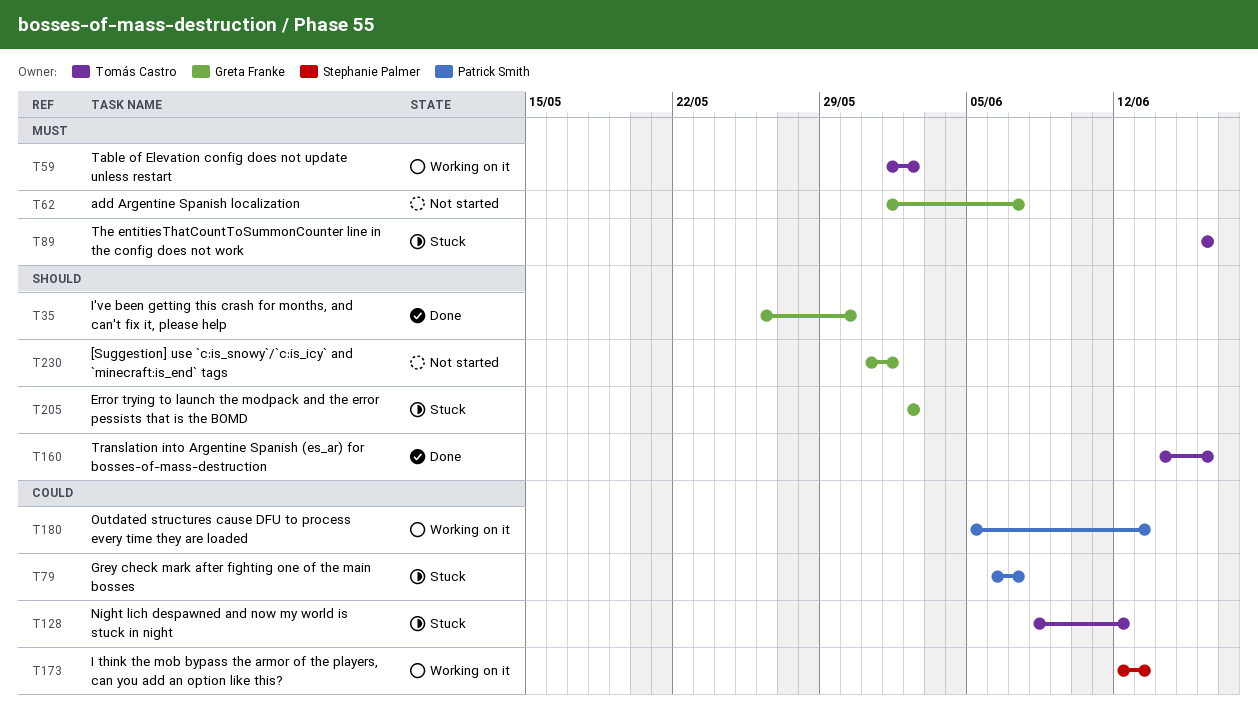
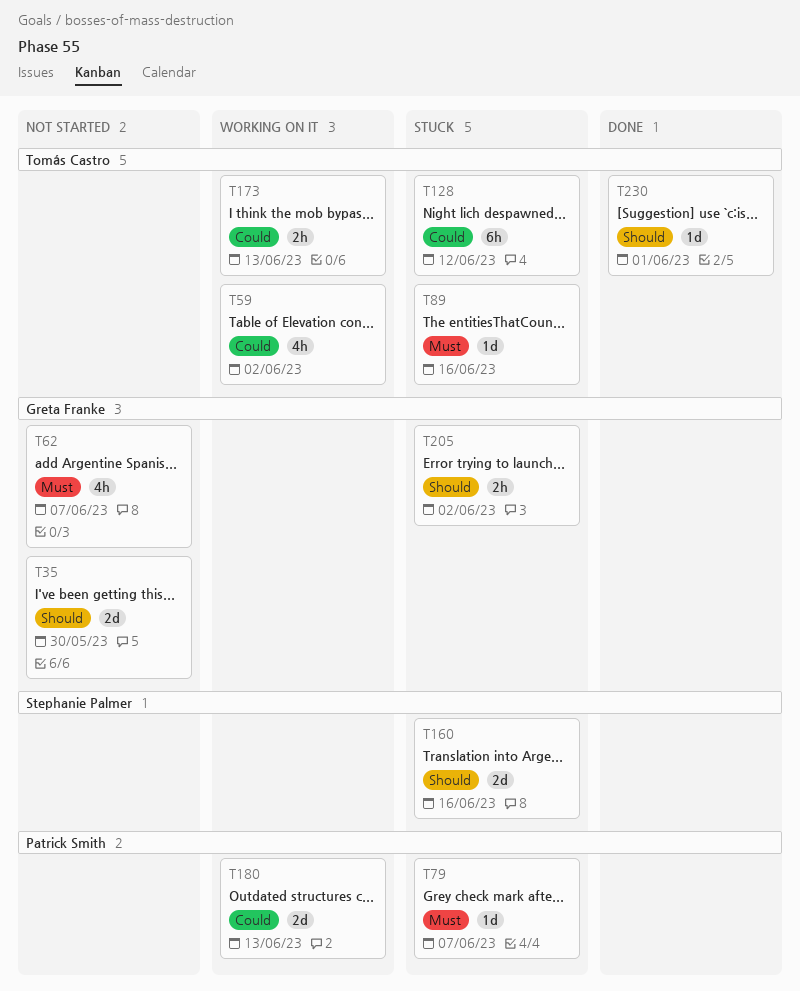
T35, status: Done -> Not started
T59, priority: Must -> Could
T79, priority: Could -> Must
T160, status: Done -> Stuck
T160, owner: Tomás Castro -> Stephanie Palmer
T173, owner: Stephanie Palmer -> Tomás Castro
T230, status: Not started -> Done
T230, owner: Greta Franke -> Tomás Castro

